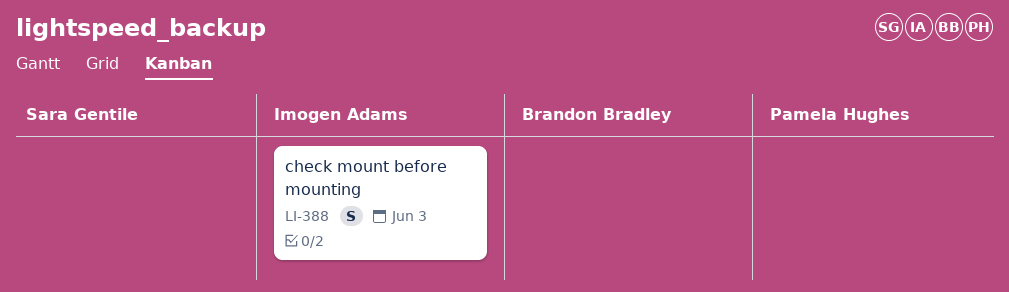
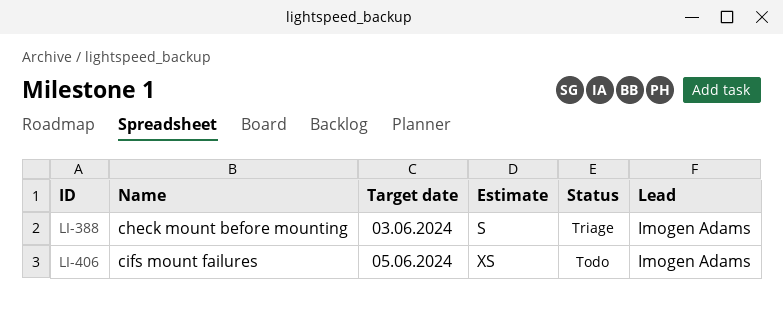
LI-406: none -> present

